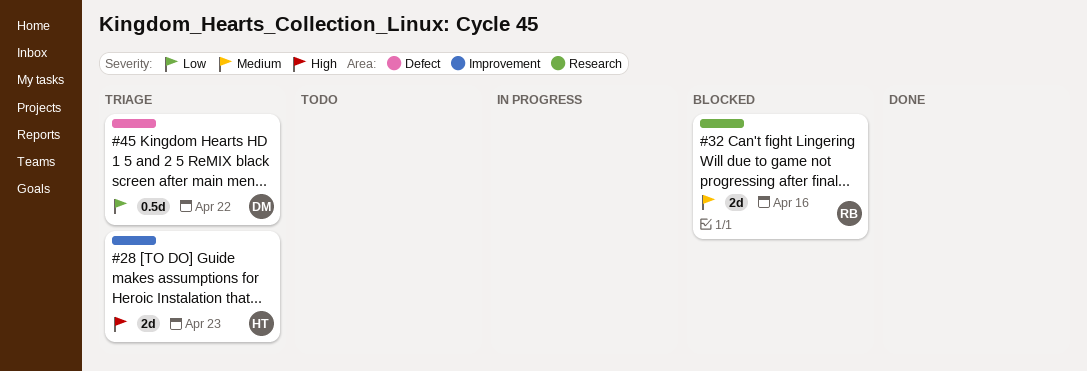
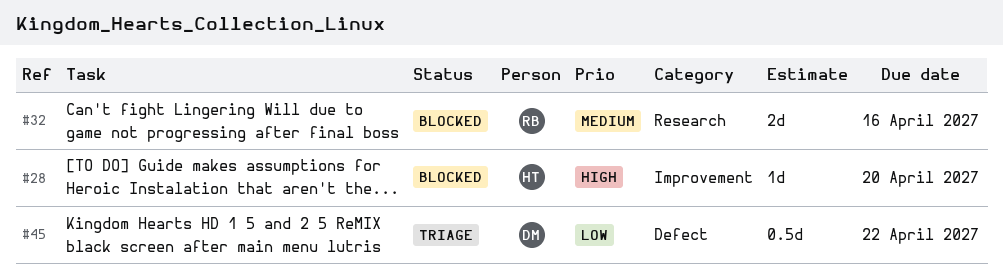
#28, status: Triage -> Blocked
#28, estimate: 2d -> 1d
#28, due: Apr 23 -> Apr 20

